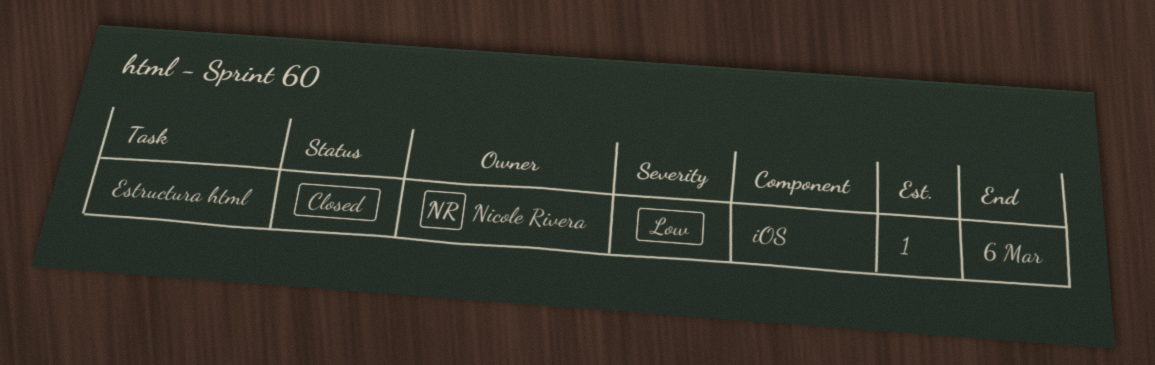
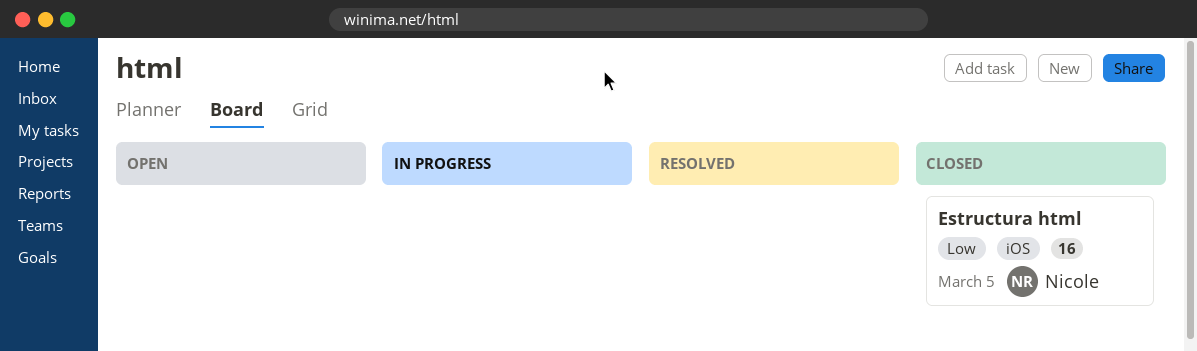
Estructura html, estimate: 1 -> 16
Estructura html, due: Mar 6 -> Mar 5

